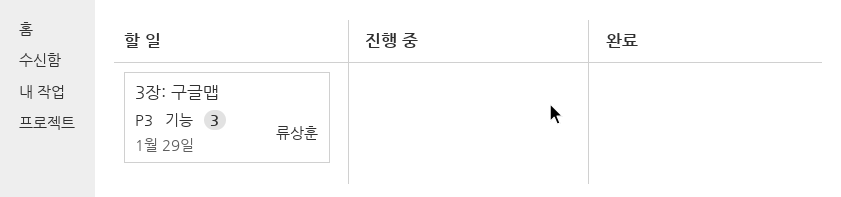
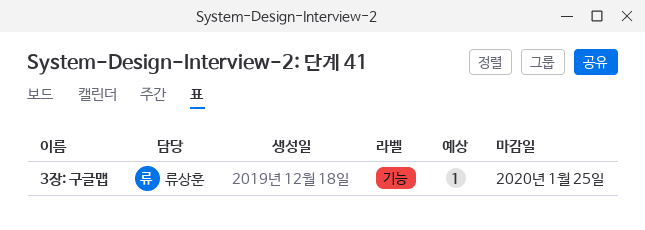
3장: 구글맵, estimate: 3 -> 1
3장: 구글맵, due: Jan 29 -> Jan 25

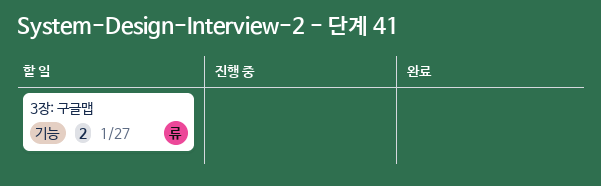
3장: 구글맵, estimate: 1 -> 2
3장: 구글맵, due: Jan 25 -> Jan 27

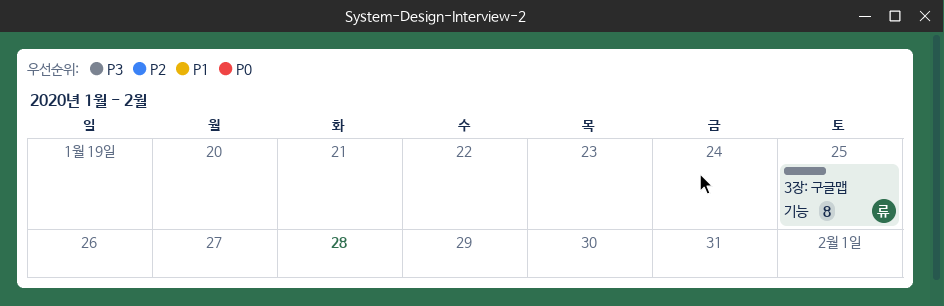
3장: 구글맵, estimate: 2 -> 8
3장: 구글맵, due: Jan 27 -> Jan 25

